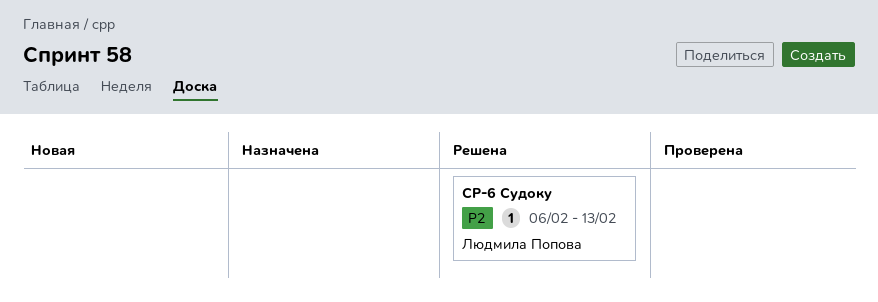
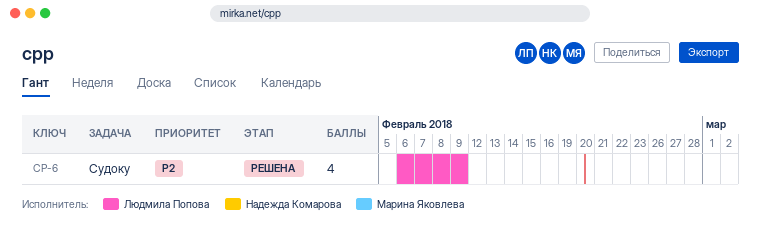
CP-6, estimate: 1 -> 4
CP-6, due: Feb 13 -> Feb 9

